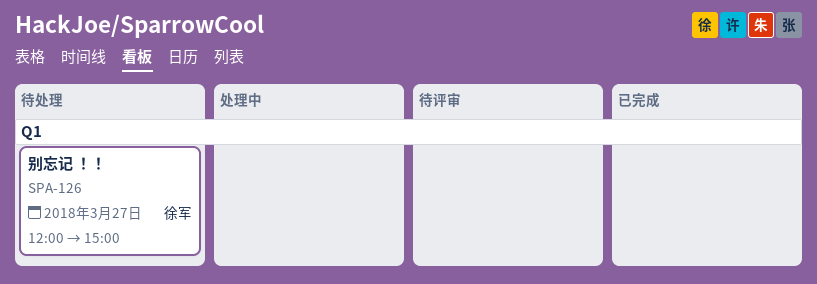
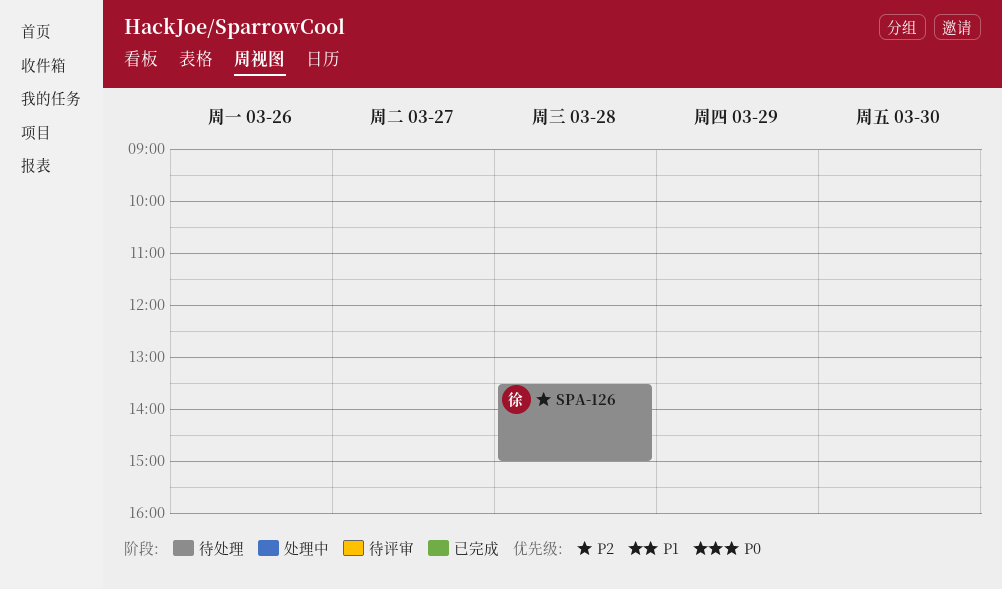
SPA-126, day: Mar 27 -> Mar 28
SPA-126, begins: 12:00 -> 13:30

